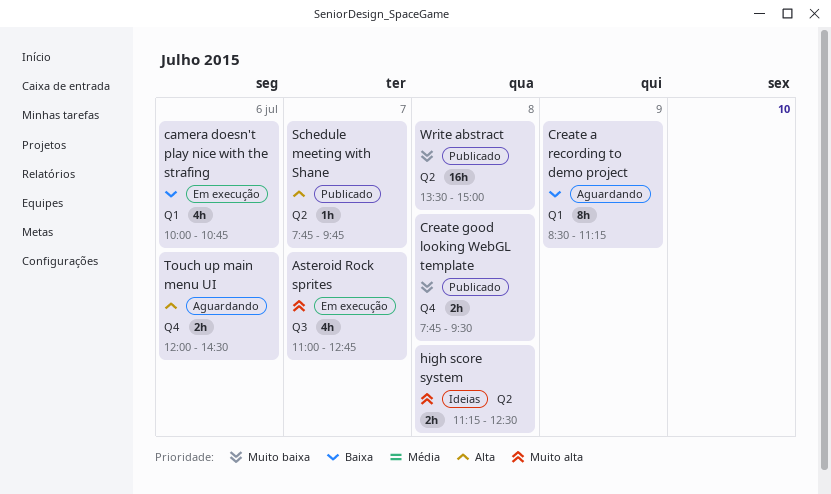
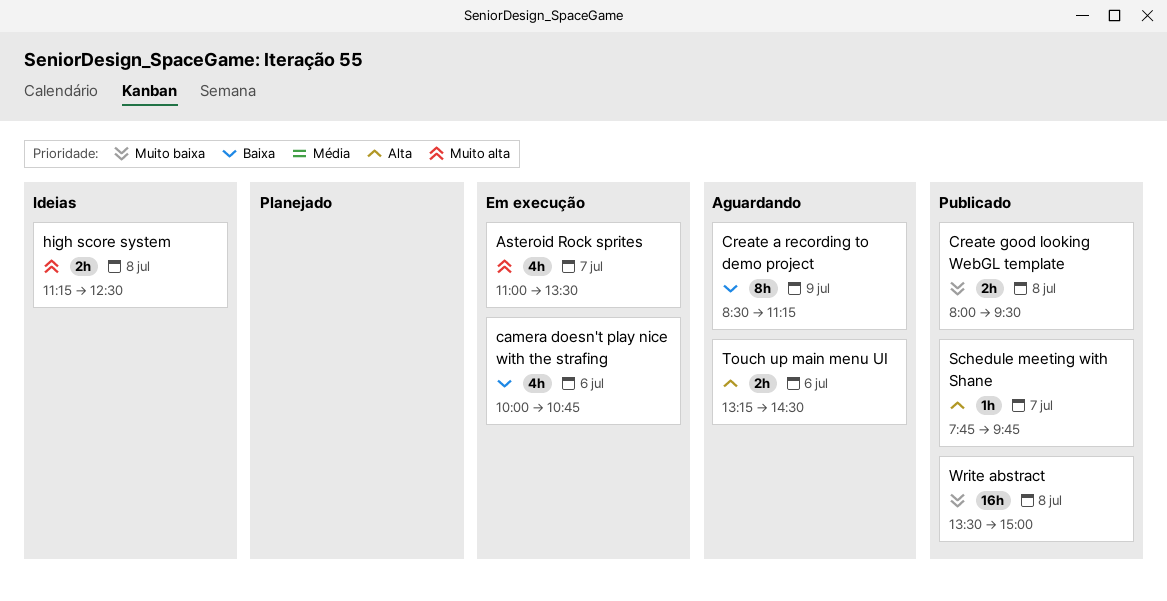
Asteroid Rock sprites, ends: 12:45 -> 13:30
Create good looking WebGL template, begins: 07:45 -> 08:00
Touch up main menu UI, begins: 12:00 -> 13:15

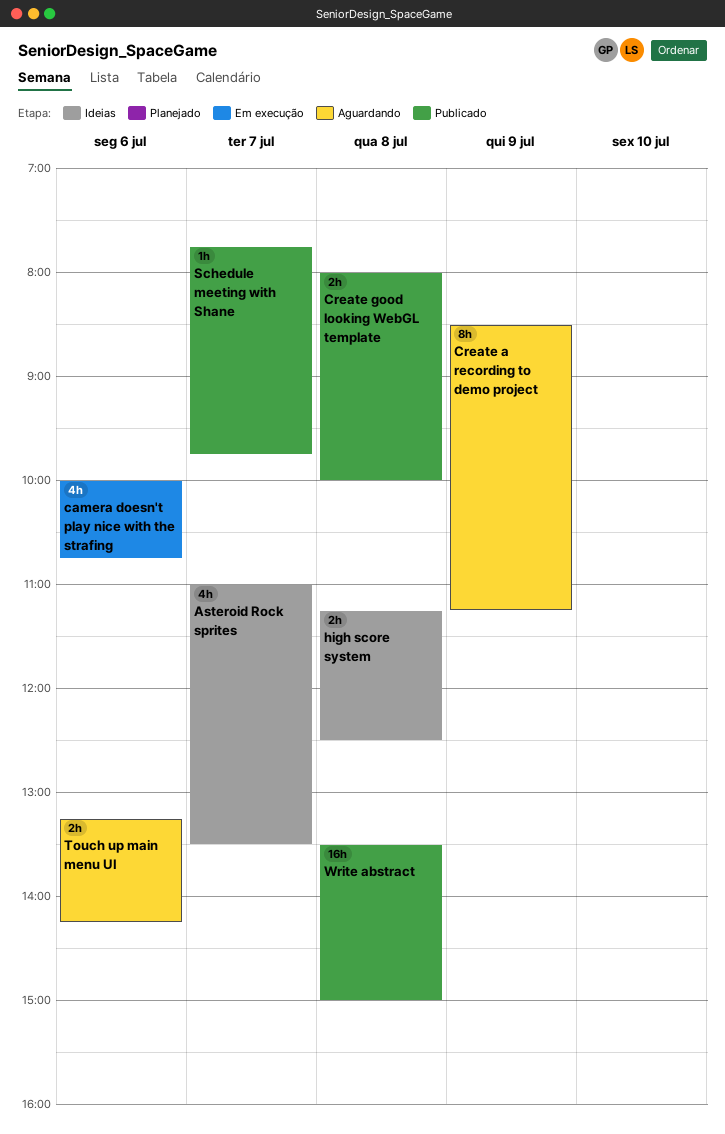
Asteroid Rock sprites, status: Em execução -> Ideias
Create good looking WebGL template, ends: 09:30 -> 10:00
Touch up main menu UI, ends: 14:30 -> 14:15

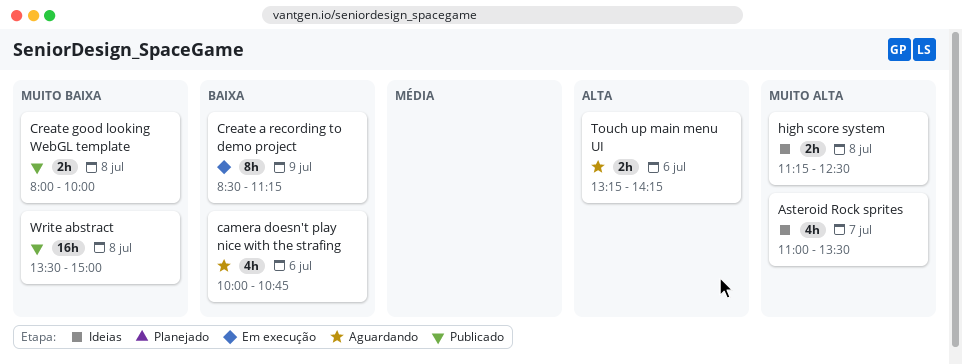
camera doesn't play nice with the strafing, status: Em execução -> Aguardando
Create a recording to demo project, status: Aguardando -> Em execução
Schedule meeting with Shane: present -> none

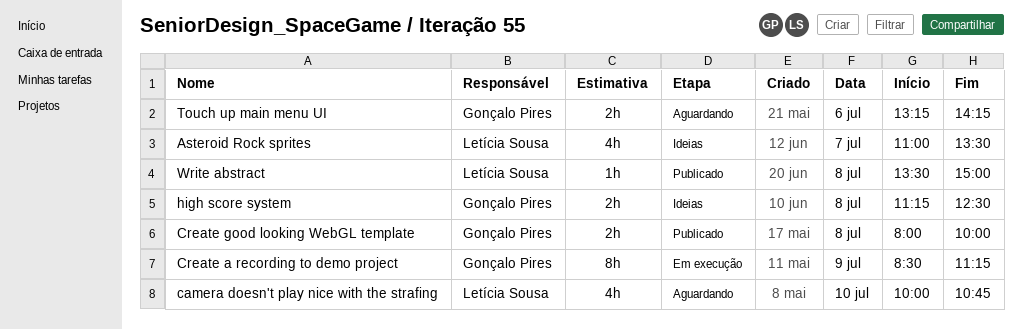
camera doesn't play nice with the strafing, day: Jul 6 -> Jul 10
Write abstract, estimate: 16h -> 1h

